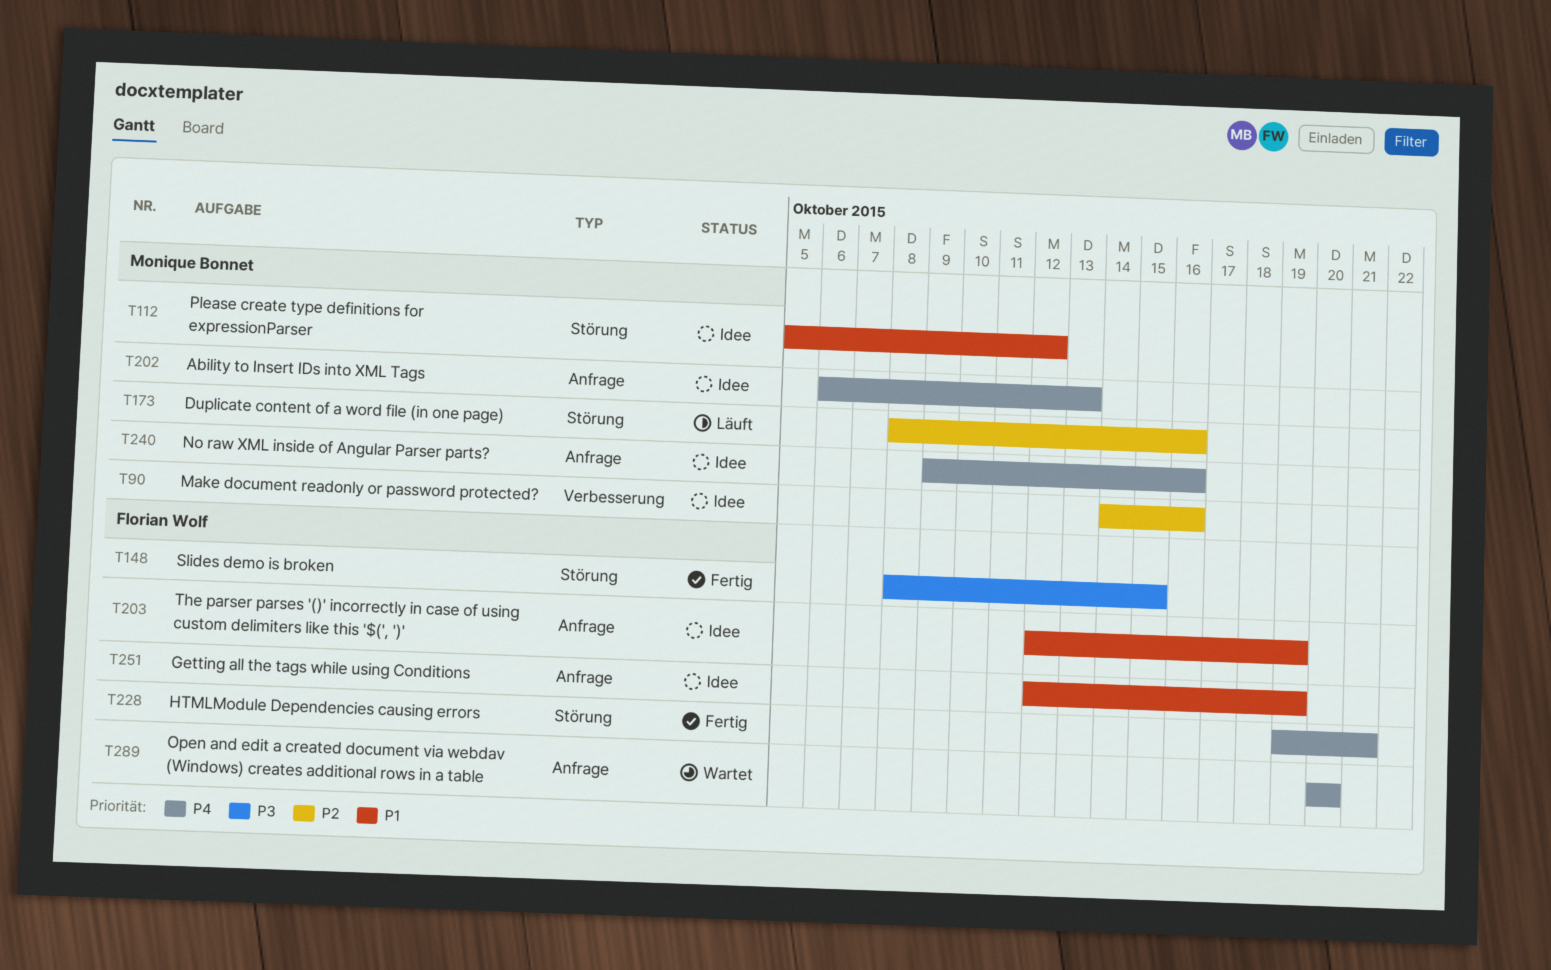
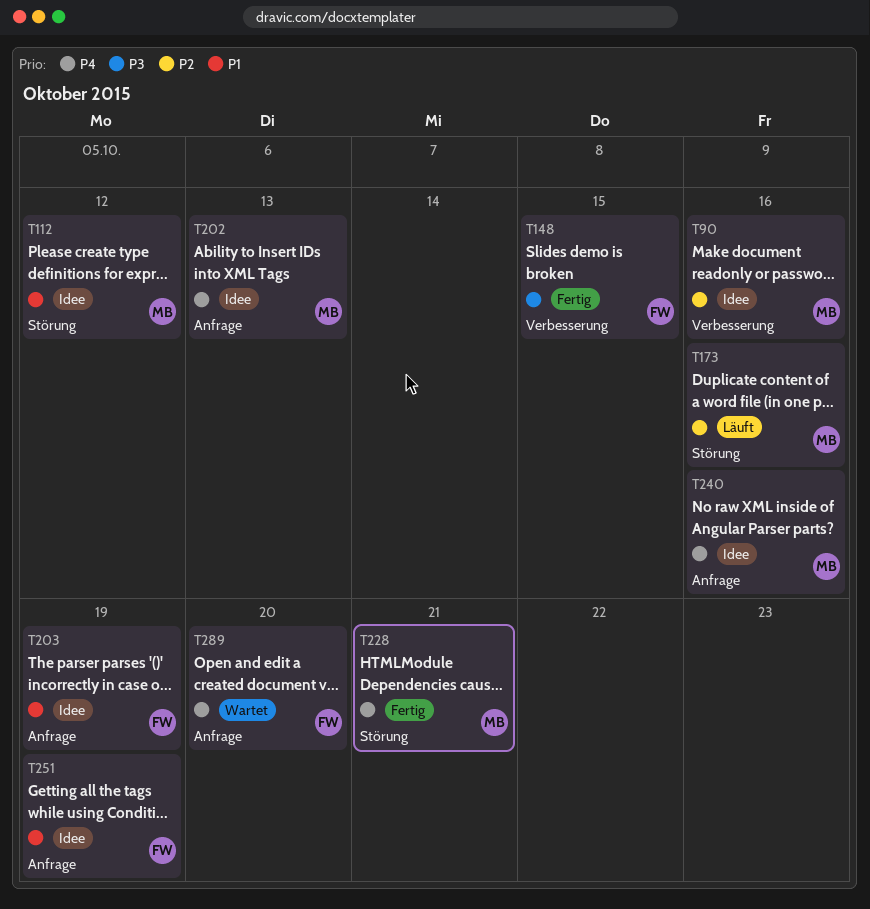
T148, label: Störung -> Verbesserung
T228, owner: Florian Wolf -> Monique Bonnet

